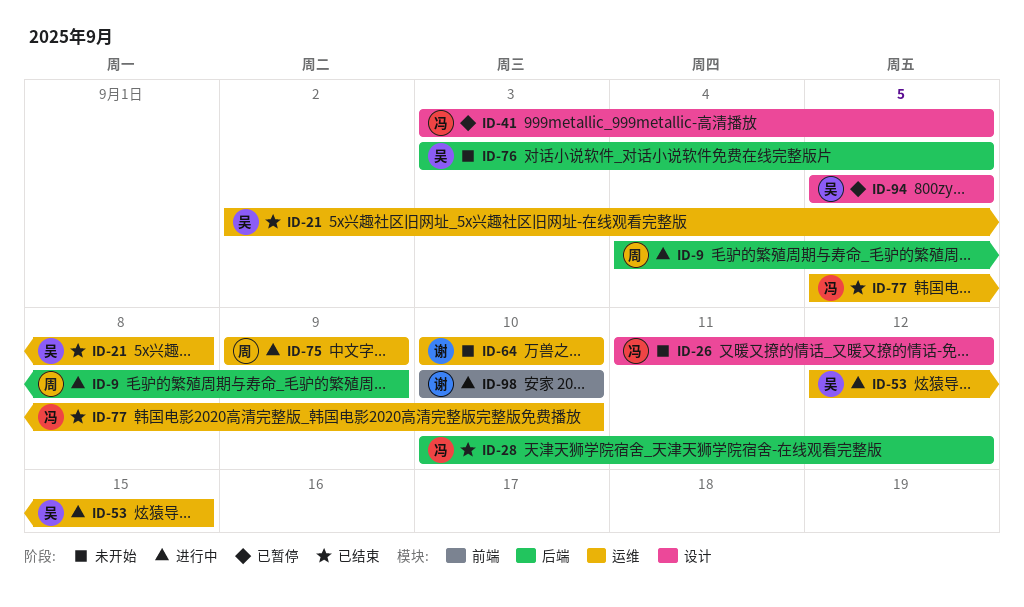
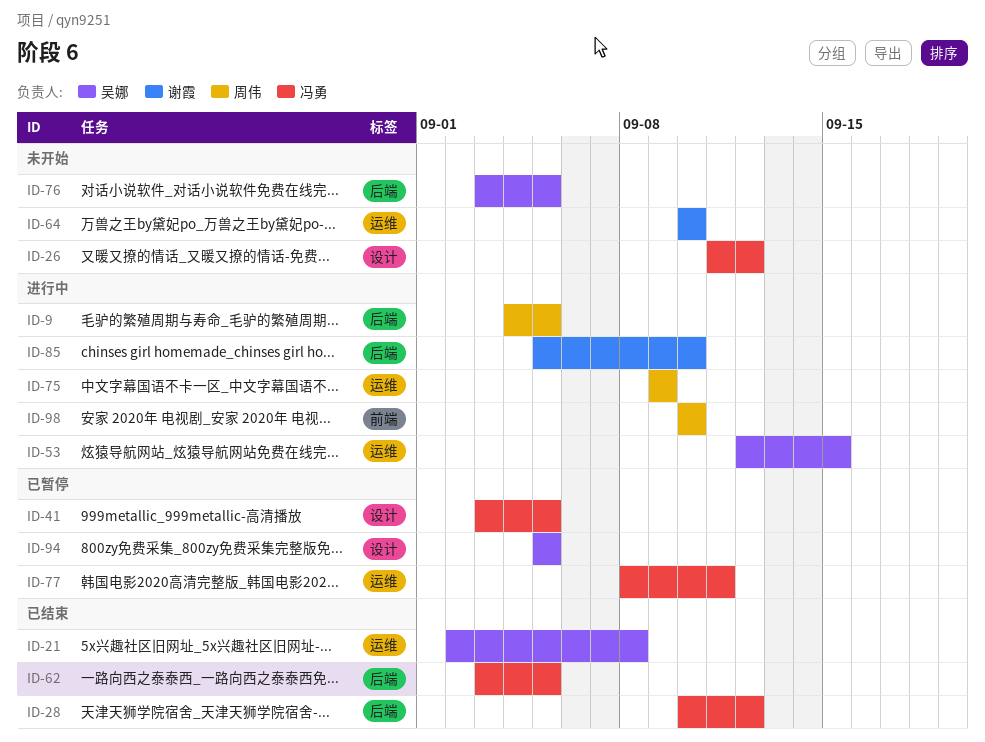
ID-9, due: Sep 9 -> Sep 5
ID-62: none -> present
ID-77, status: 已结束 -> 已暂停
ID-77, start: Sep 5 -> Sep 8
ID-77, due: Sep 10 -> Sep 11
ID-85: none -> present
ID-98, owner: 谢霞 -> 周伟

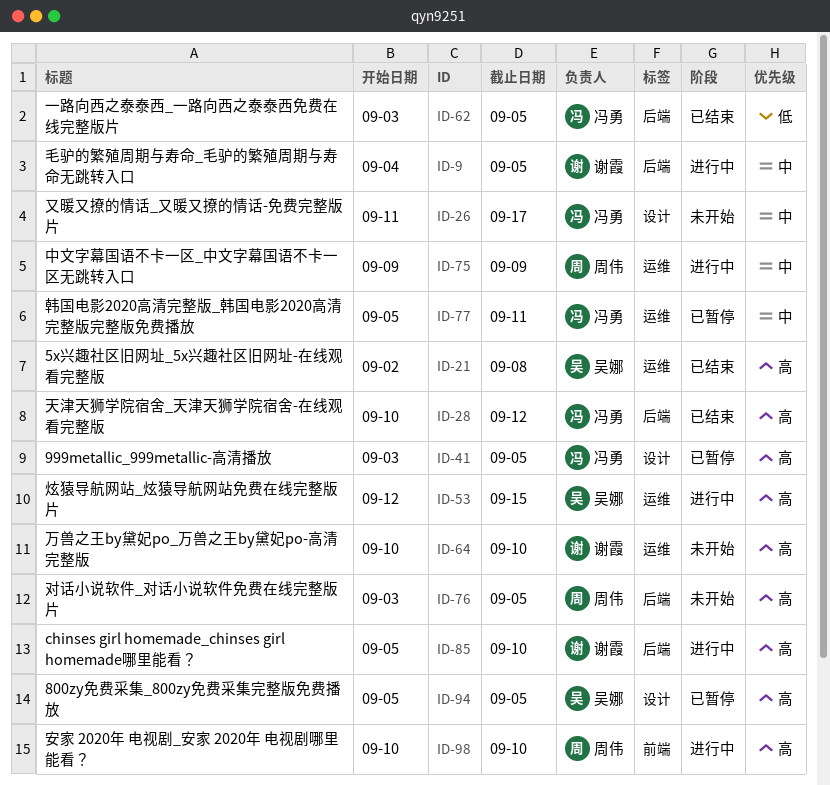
ID-9, owner: 周伟 -> 谢霞
ID-26, due: Sep 12 -> Sep 17
ID-76, owner: 吴娜 -> 周伟
ID-77, start: Sep 8 -> Sep 5

